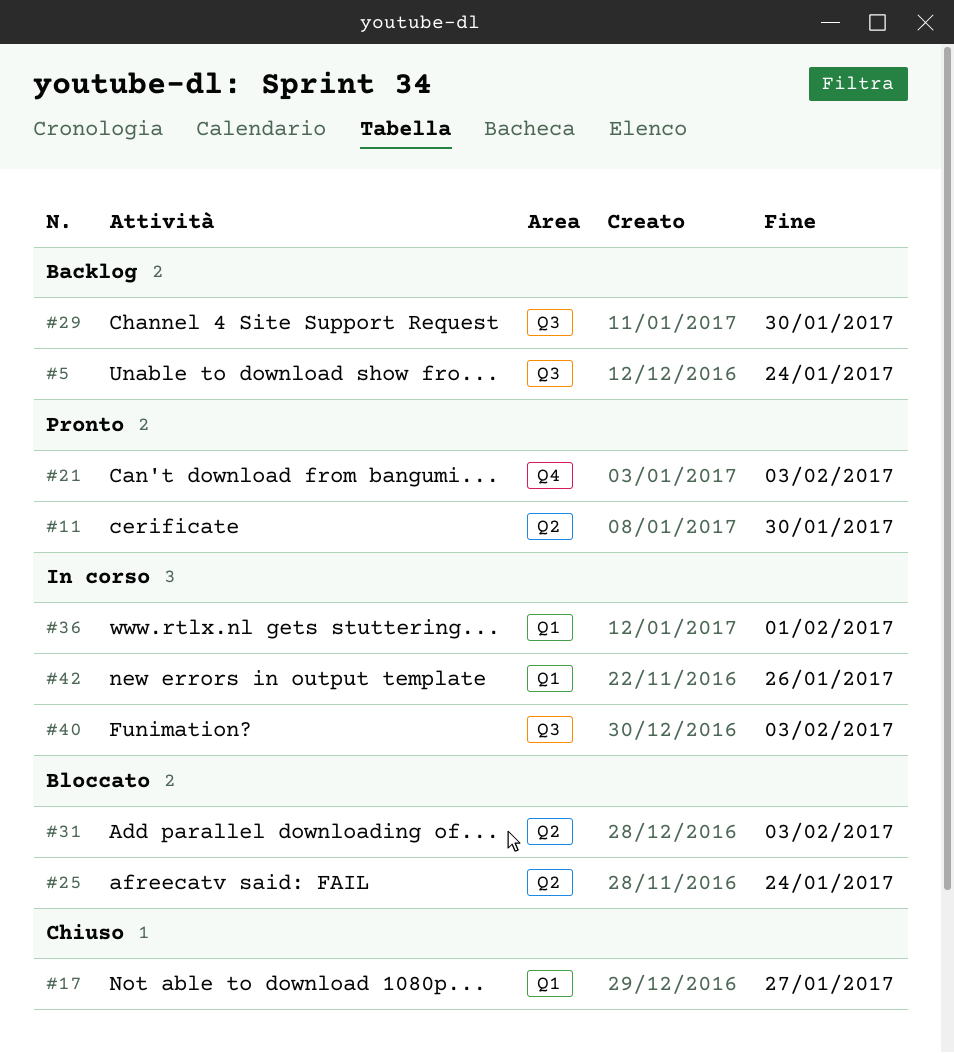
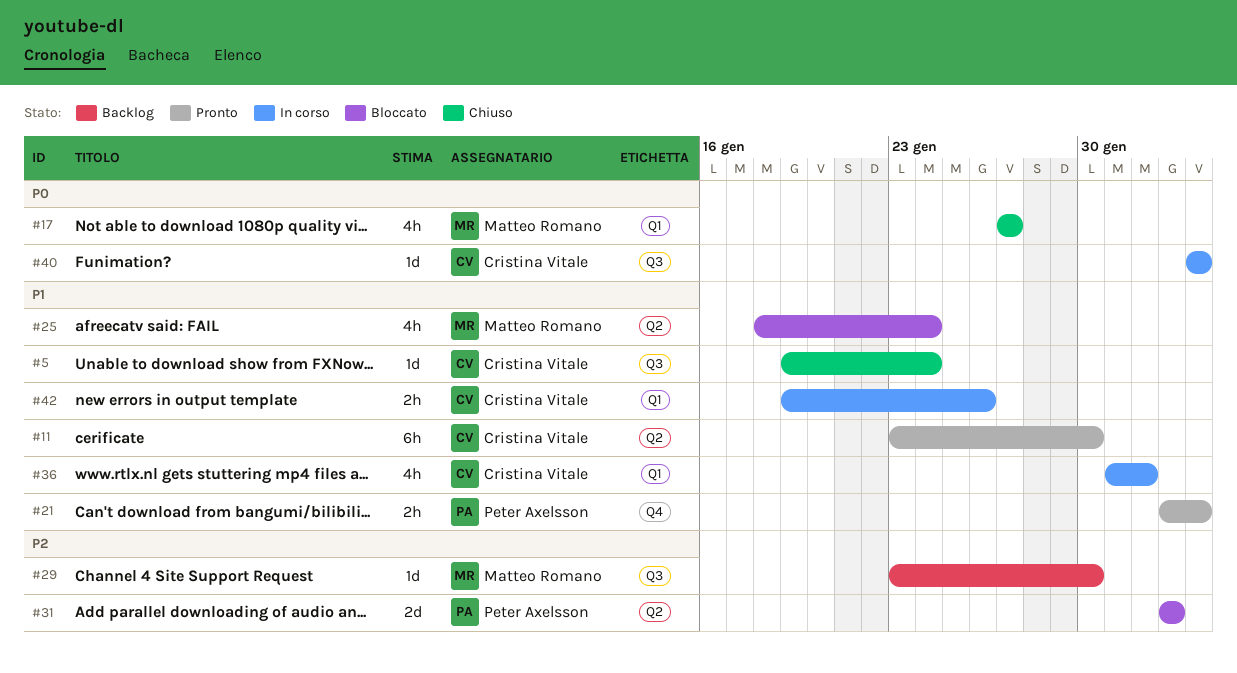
#5, status: Backlog -> Chiuso
#31, due: Feb 3 -> Feb 2

